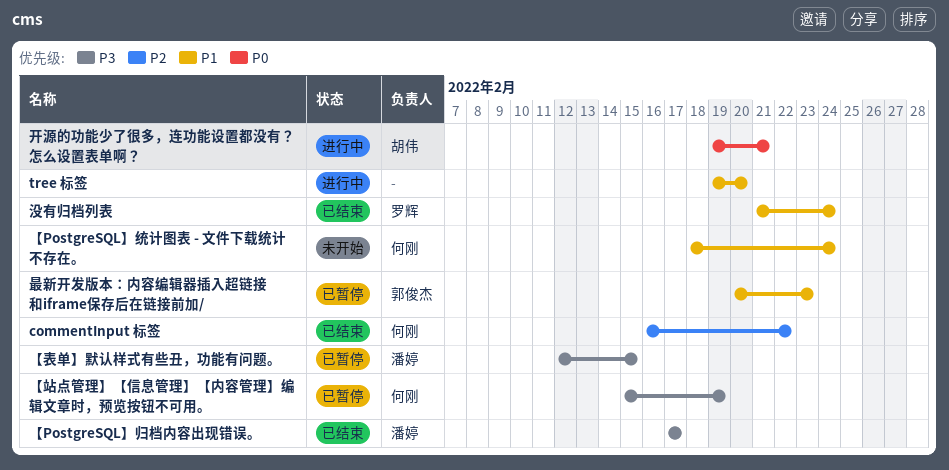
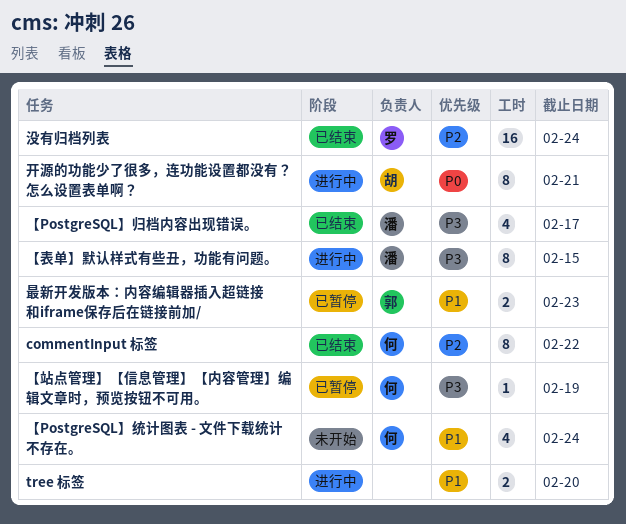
【表单】默认样式有些丑，功能有问题。, status: 已暂停 -> 进行中
没有归档列表, priority: P1 -> P2

